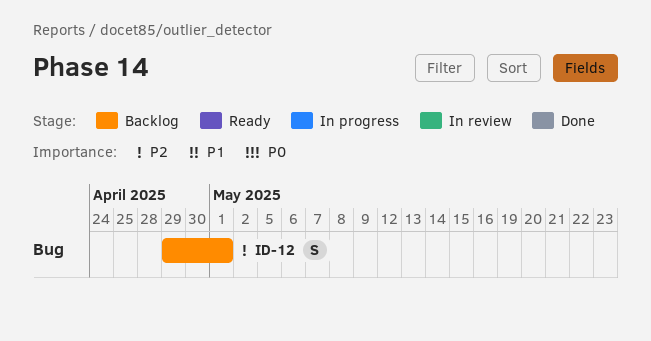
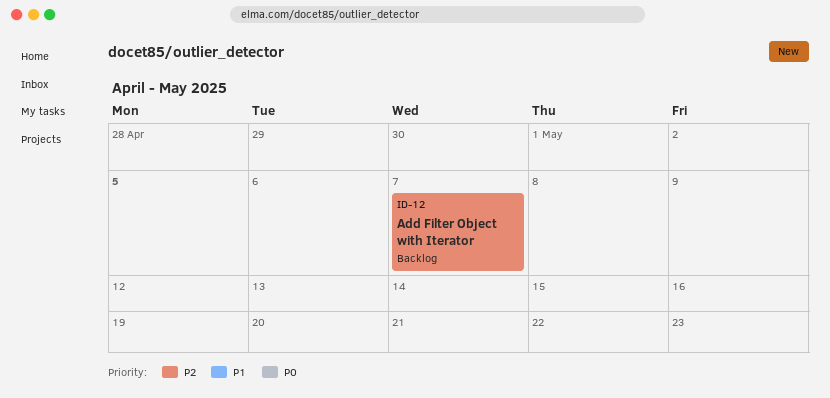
ID-12, due: May 1 -> May 7

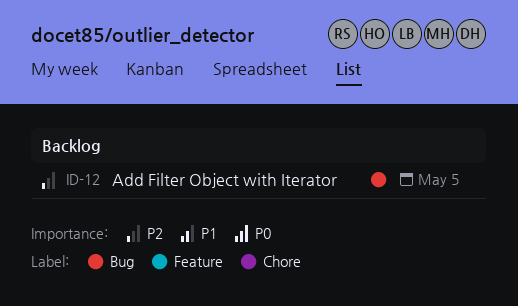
ID-12, due: May 7 -> May 5

